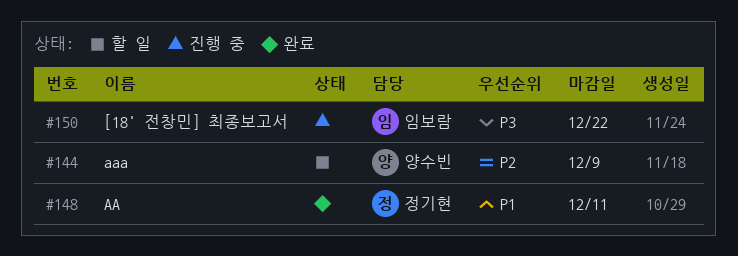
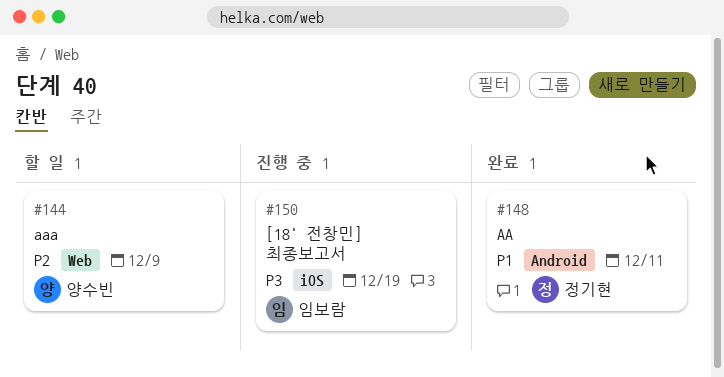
#150, due: Dec 22 -> Dec 19

